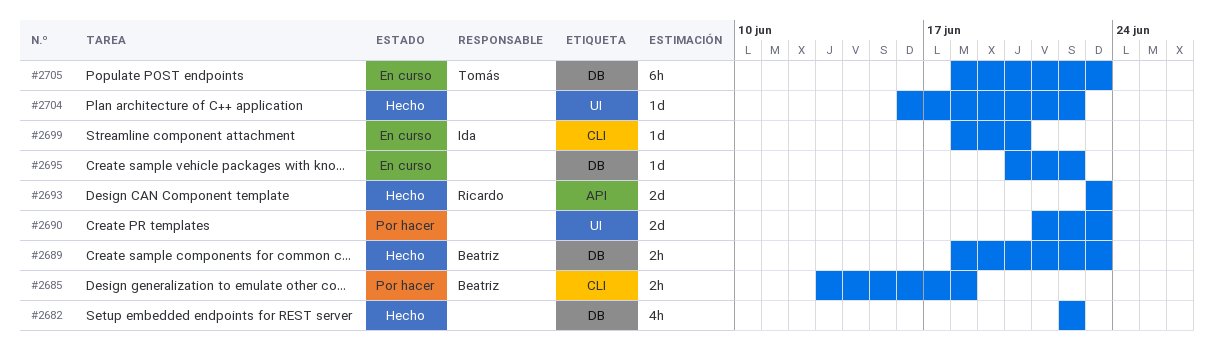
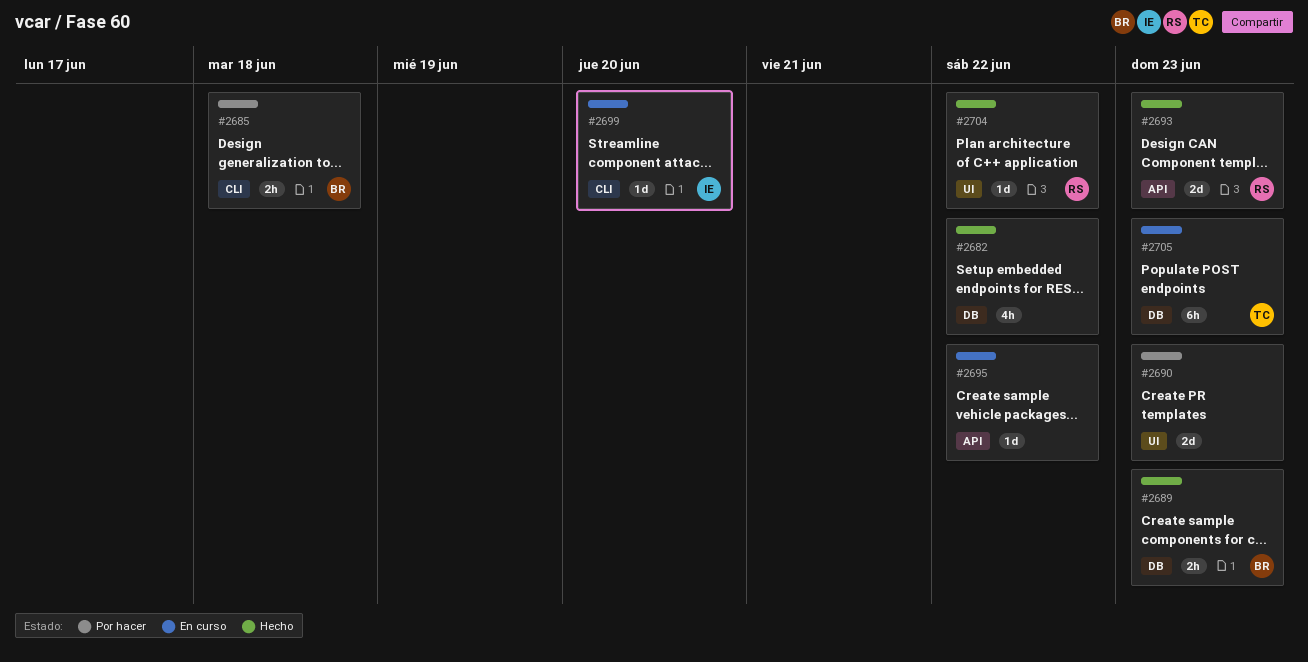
#2695, label: DB -> API
#2704, owner: none -> Ricardo

